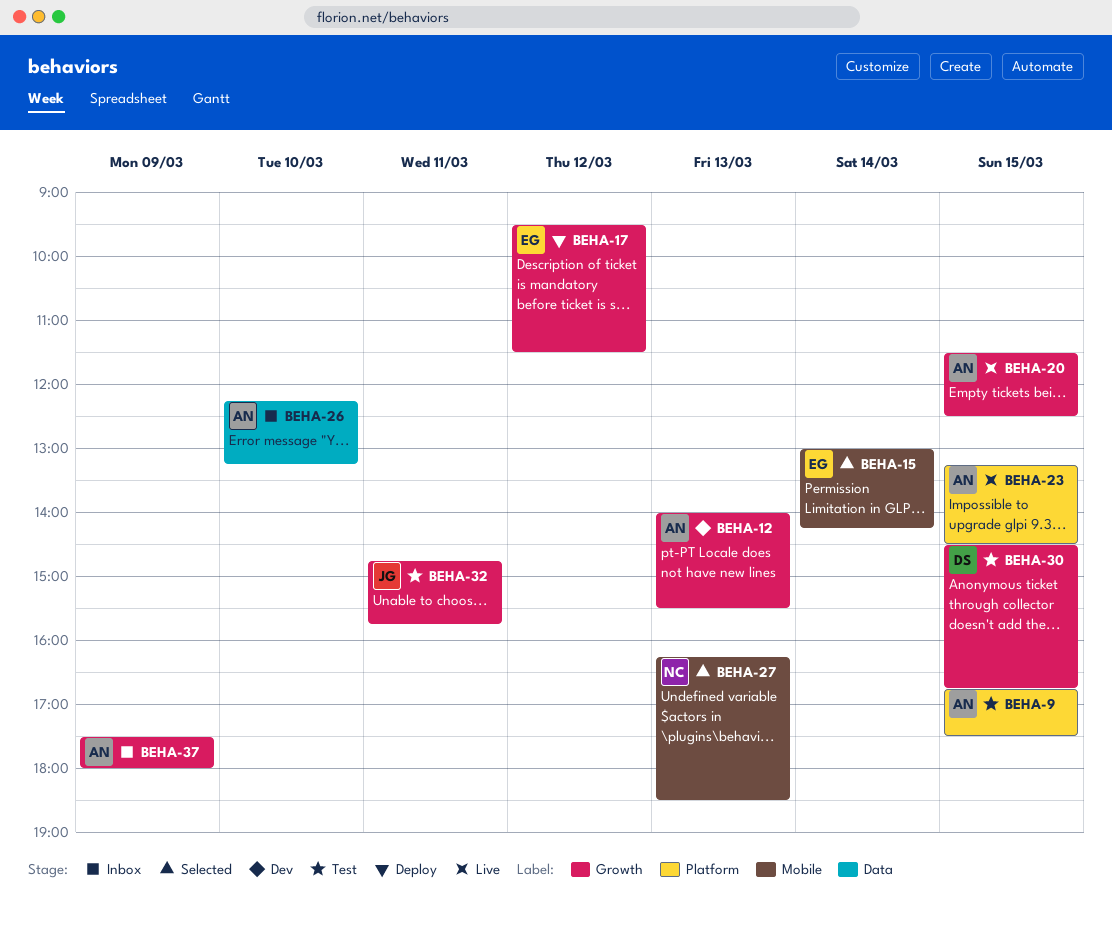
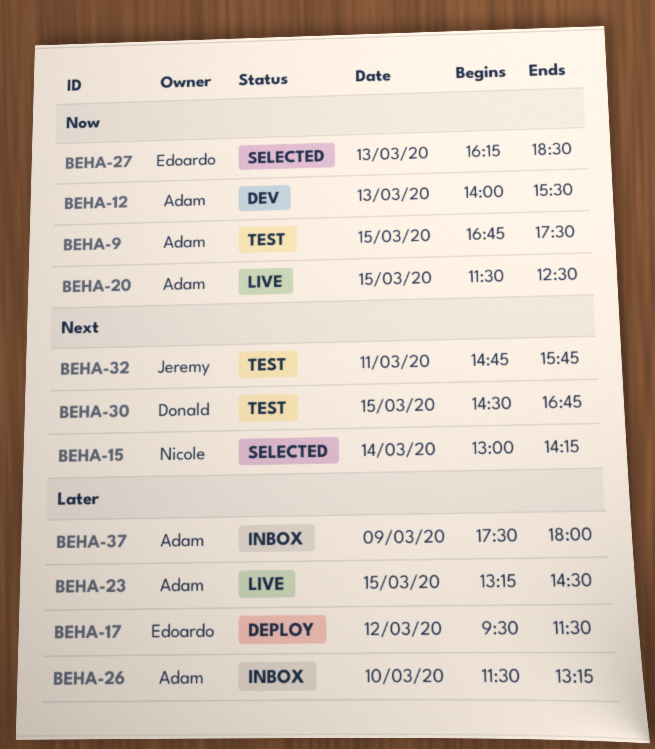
BEHA-15, owner: Edoardo -> Nicole
BEHA-26, begins: 12:15 -> 11:30
BEHA-27, owner: Nicole -> Edoardo

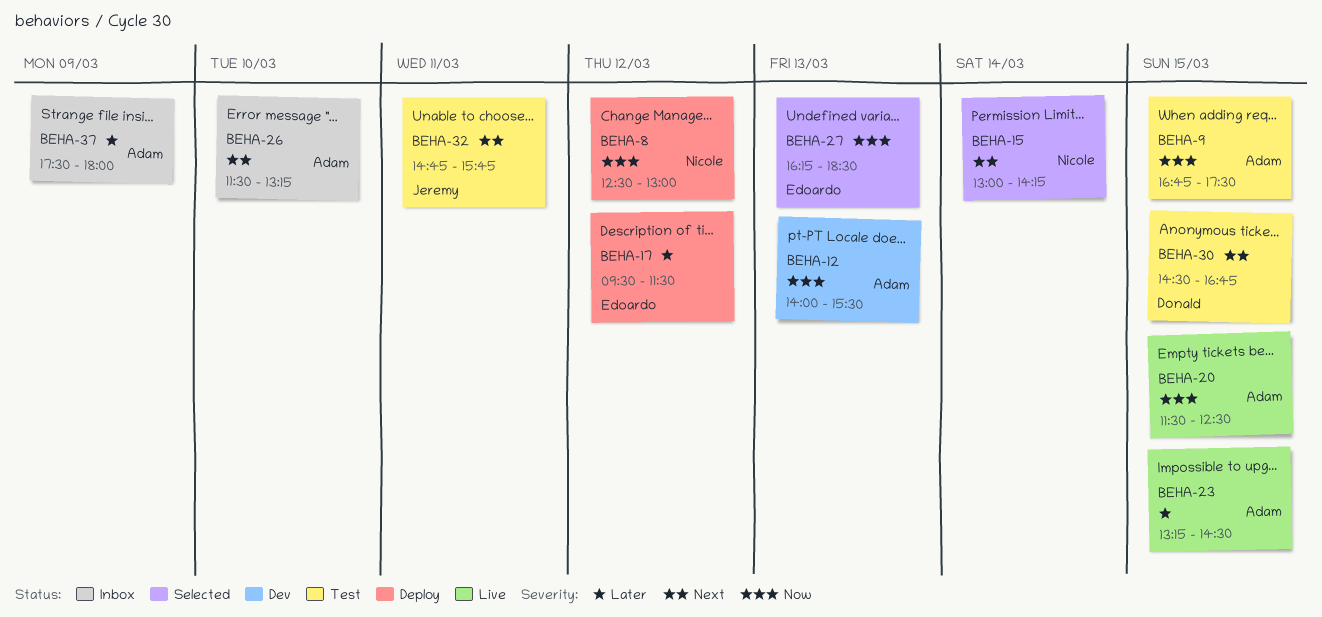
BEHA-8: none -> present
BEHA-26, priority: Later -> Next

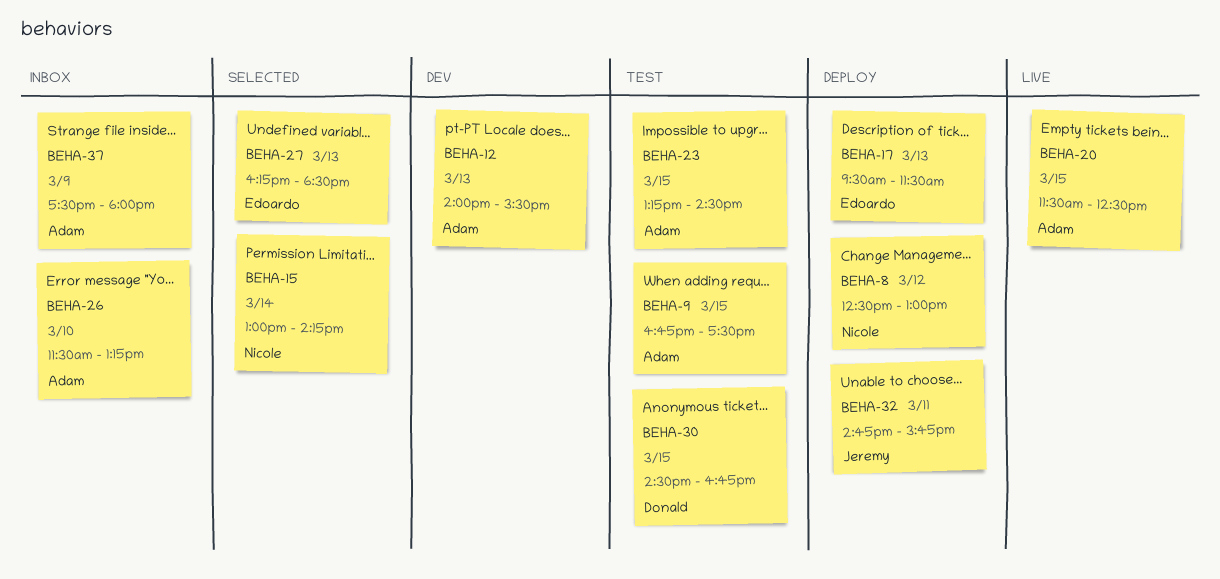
BEHA-17, day: Mar 12 -> Mar 13
BEHA-23, status: Live -> Test
BEHA-32, status: Test -> Deploy

